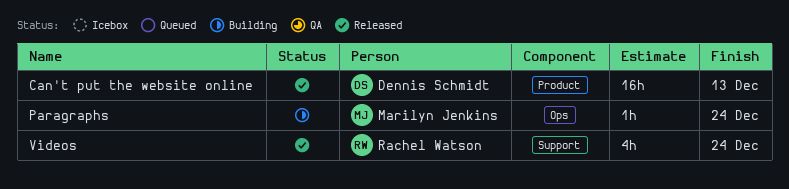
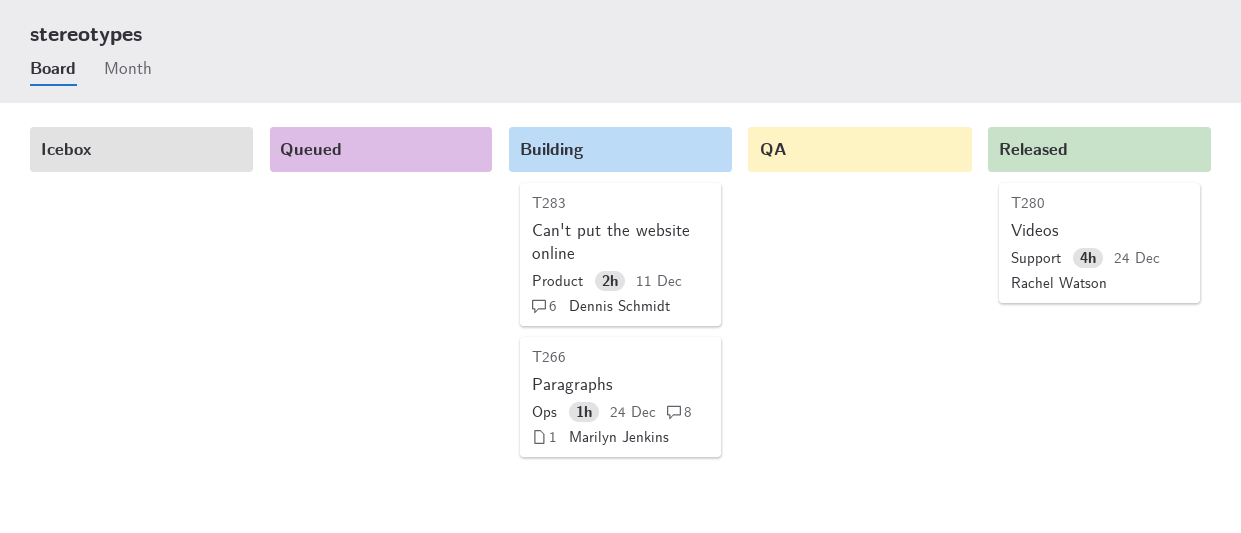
Can't put the website online, status: Released -> Building
Can't put the website online, estimate: 16h -> 2h
Can't put the website online, due: Dec 13 -> Dec 11

